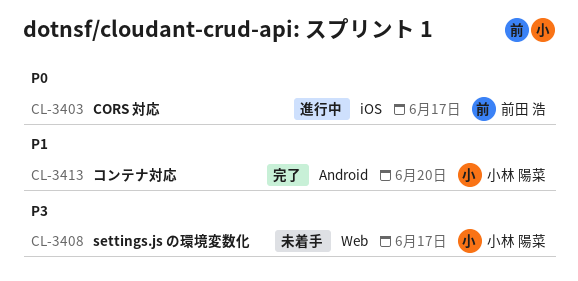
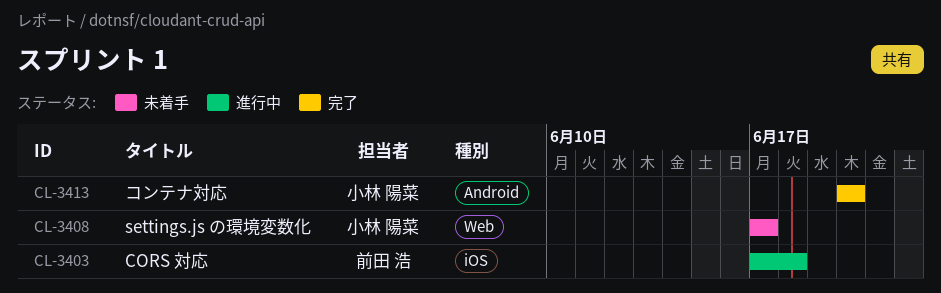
CL-3403, due: Jun 17 -> Jun 18

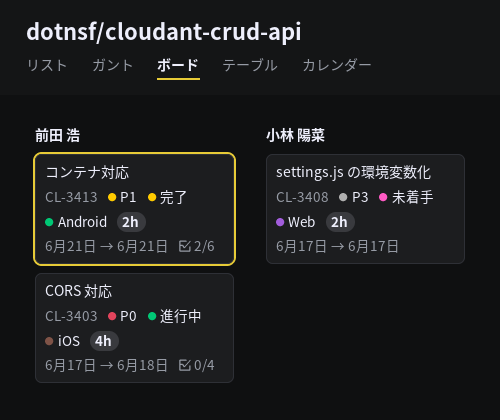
CL-3413, owner: 小林 陽菜 -> 前田 浩
CL-3413, start: Jun 20 -> Jun 21
CL-3413, due: Jun 20 -> Jun 21

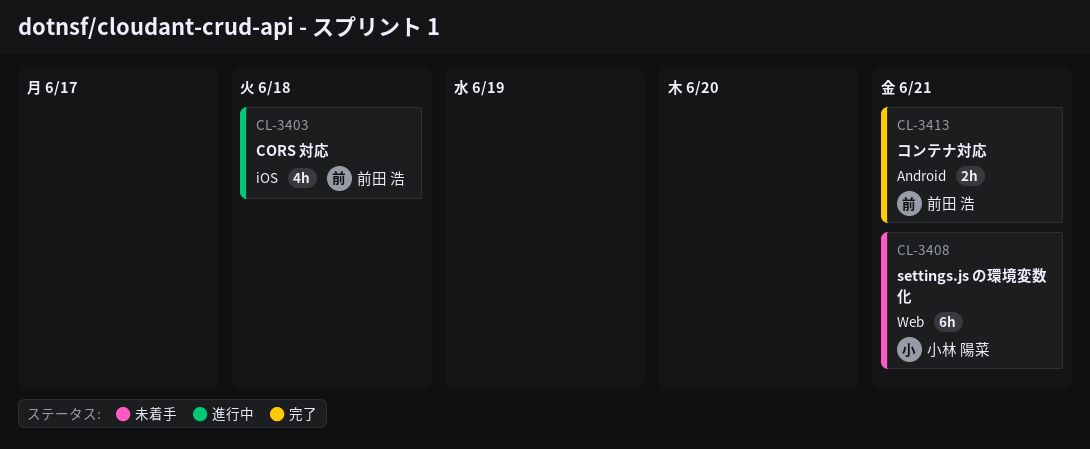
CL-3408, estimate: 2h -> 6h
CL-3408, due: Jun 17 -> Jun 21

